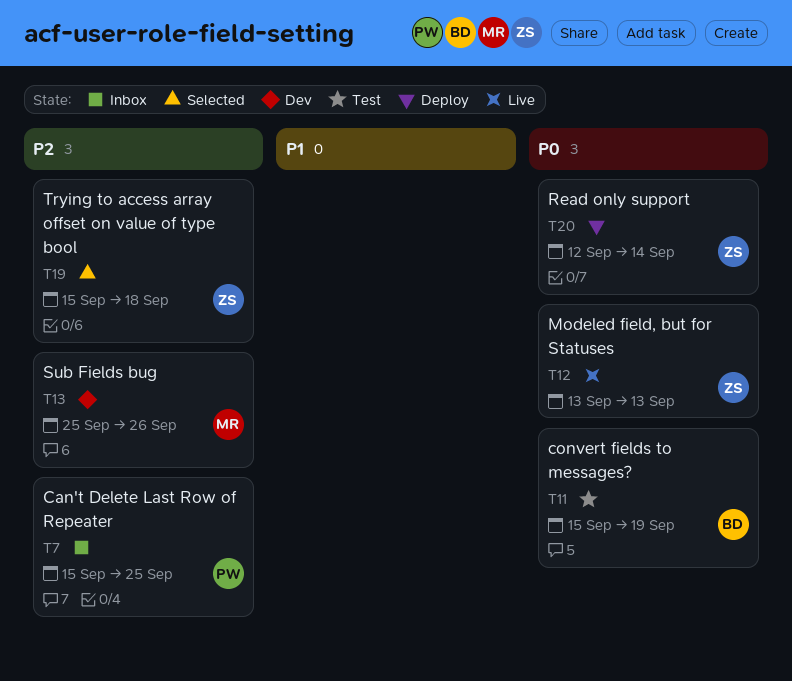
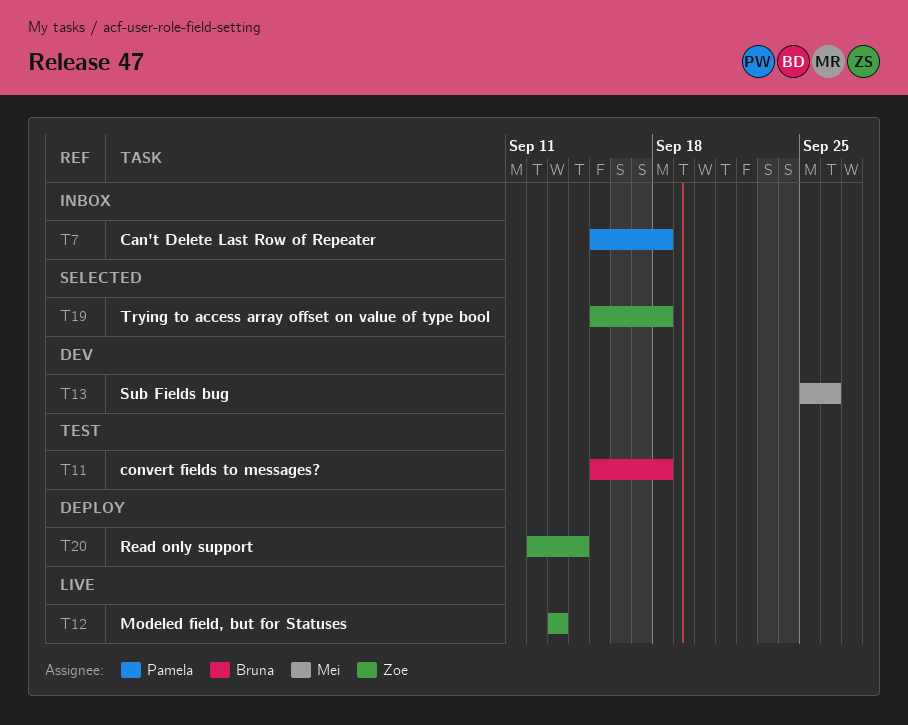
T7, due: Sep 25 -> Sep 18
T11, due: Sep 19 -> Sep 18

